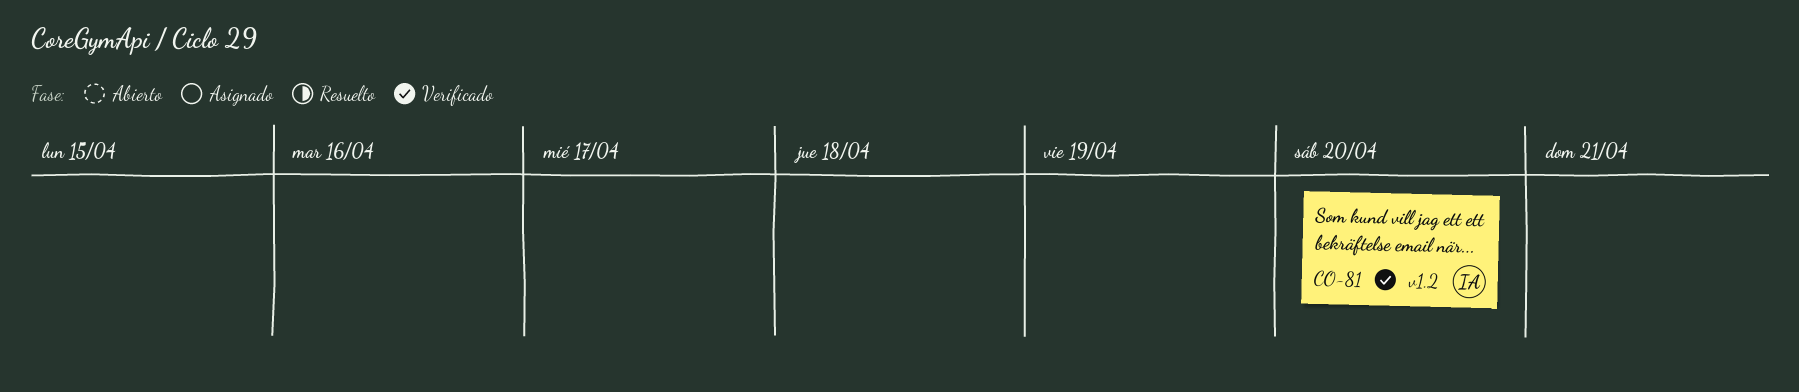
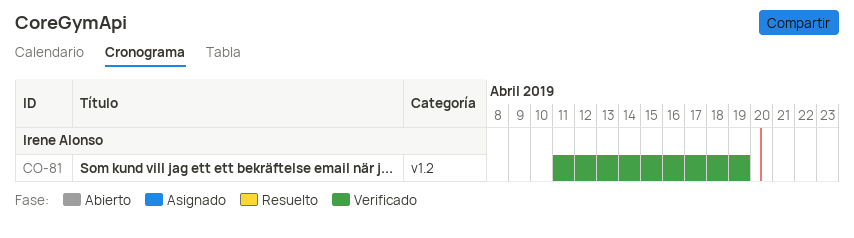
CO-81, due: Apr 20 -> Apr 19

